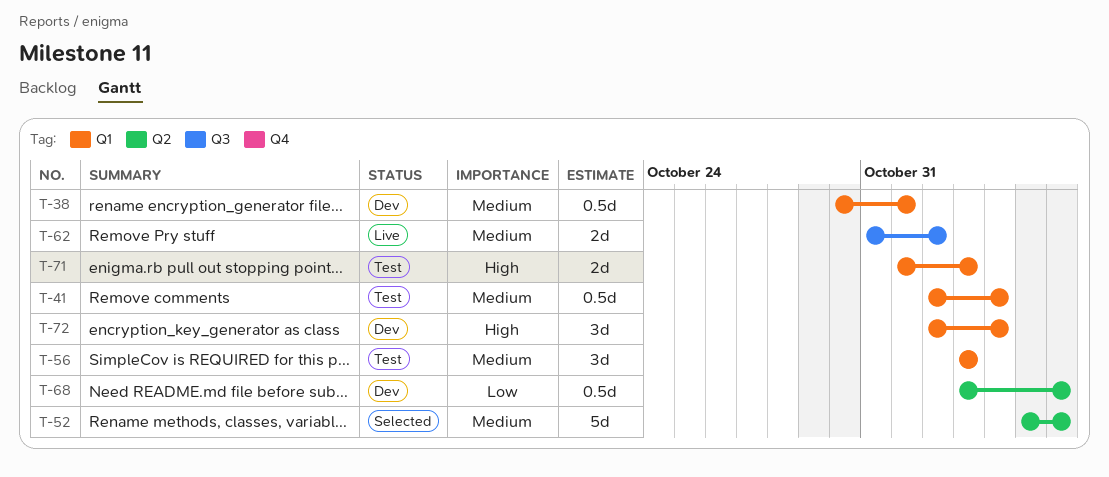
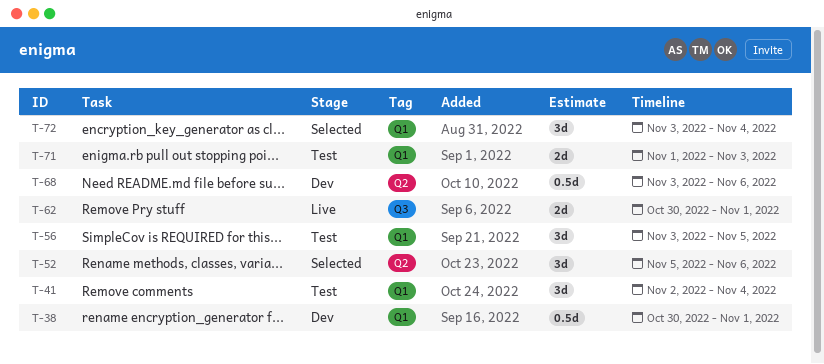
T-41, estimate: 0.5d -> 3d
T-52, estimate: 5d -> 3d
T-56, due: Nov 3 -> Nov 5
T-62, start: Oct 31 -> Oct 30
T-62, due: Nov 2 -> Nov 1
T-72, status: Dev -> Selected
T-72, start: Nov 2 -> Nov 3

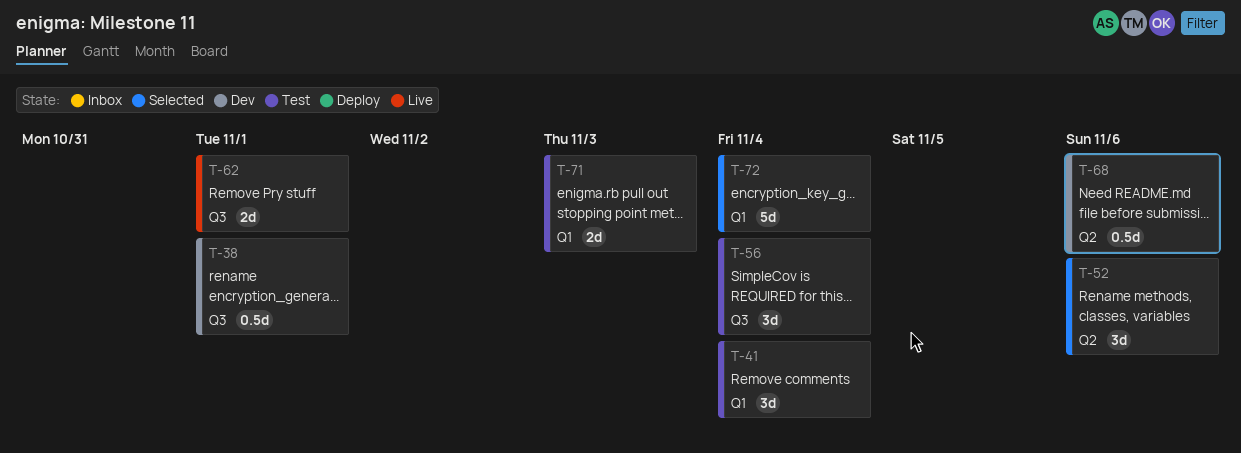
T-38, label: Q1 -> Q3
T-56, label: Q1 -> Q3
T-56, due: Nov 5 -> Nov 4
T-72, estimate: 3d -> 5d

